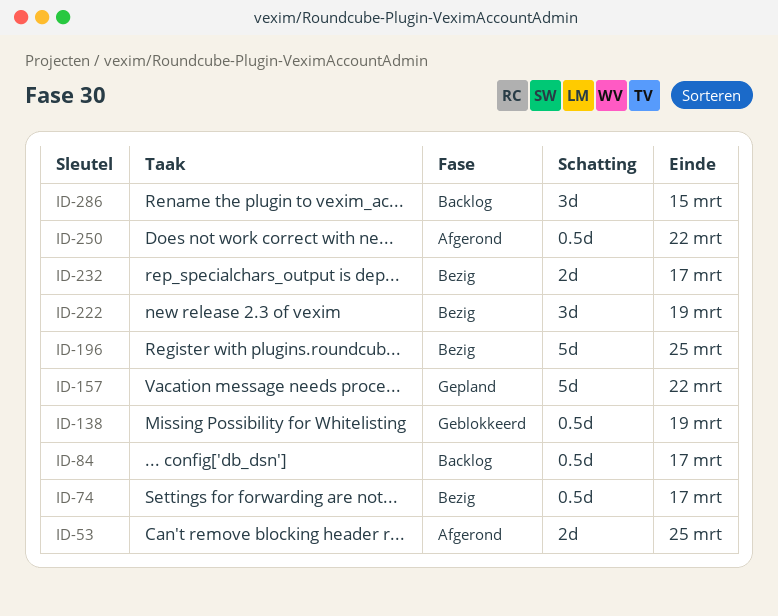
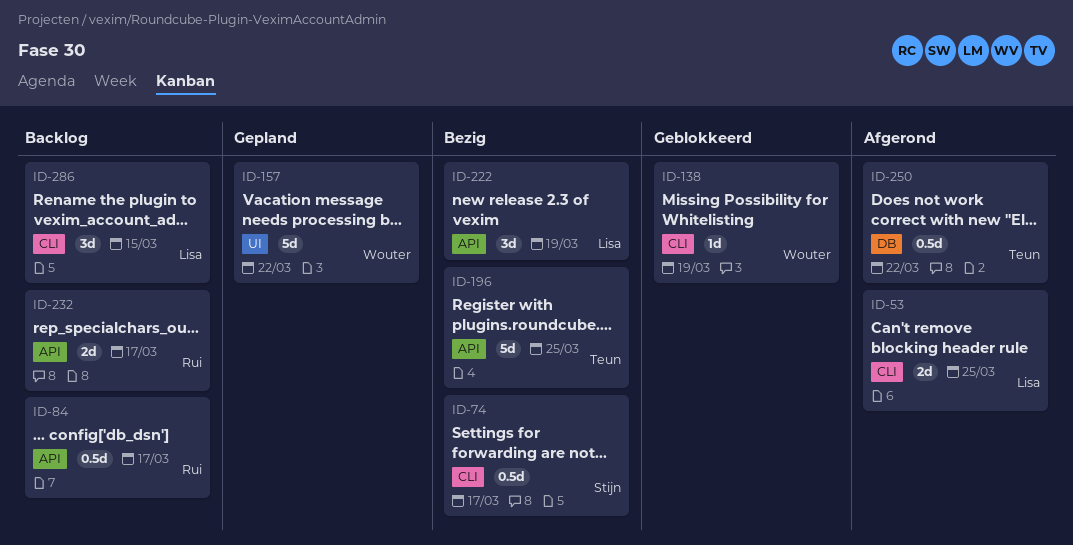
ID-138, estimate: 0.5d -> 1d
ID-232, status: Bezig -> Backlog

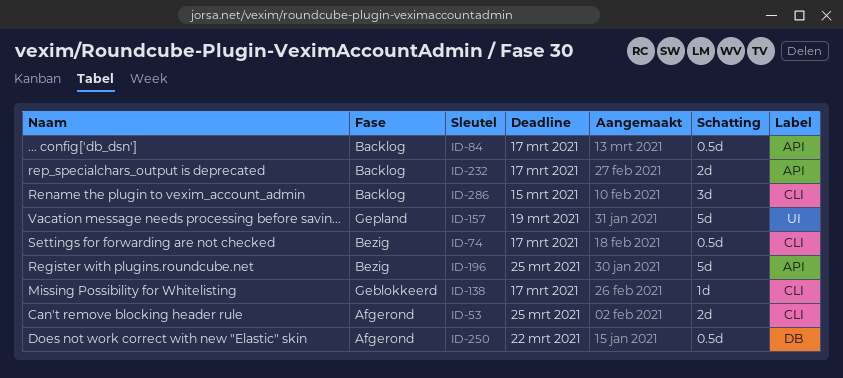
ID-138, due: Mar 19 -> Mar 17
ID-157, due: Mar 22 -> Mar 19
ID-222: present -> none

